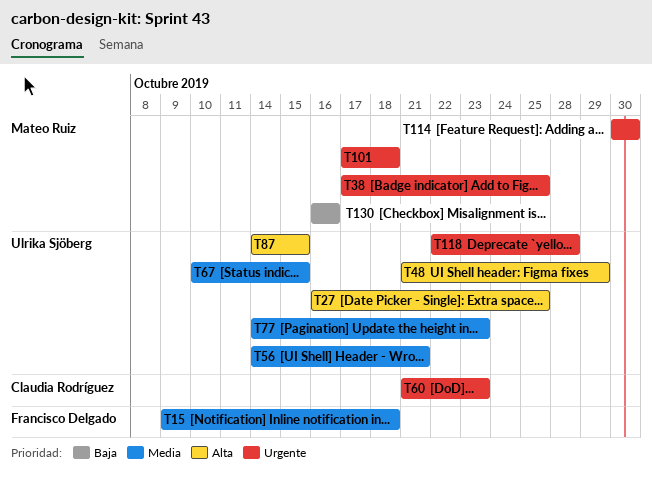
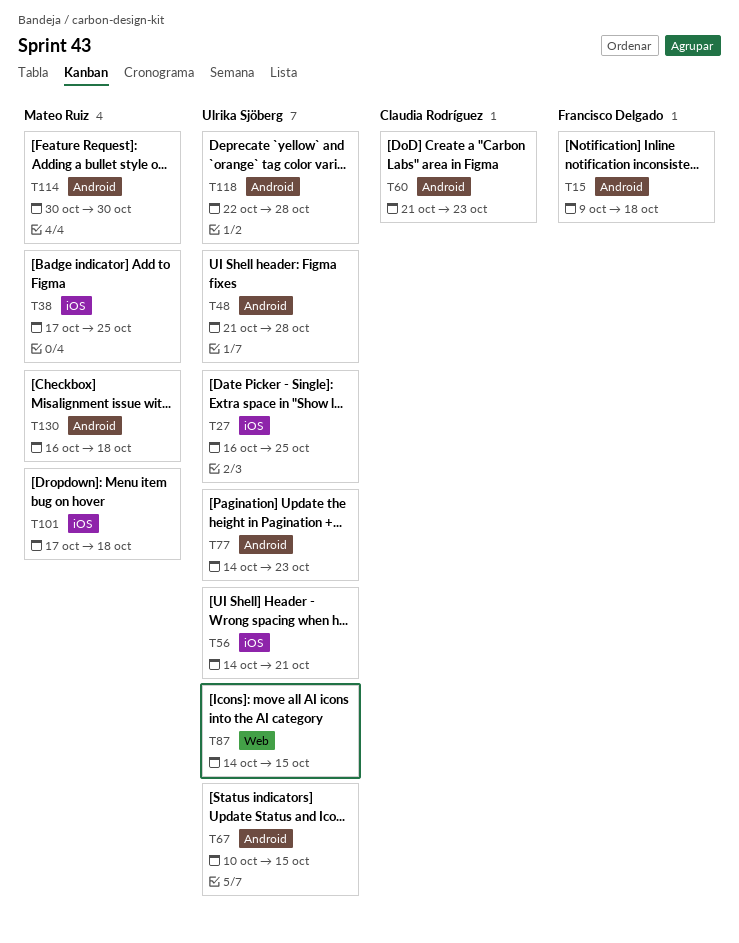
T48, due: Oct 29 -> Oct 28
T130, due: Oct 16 -> Oct 18

